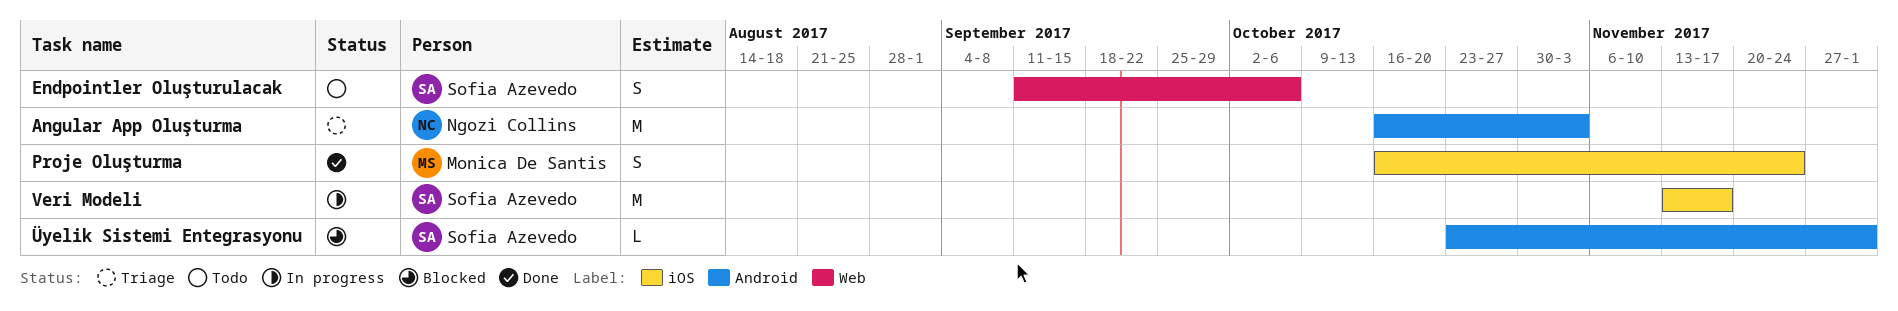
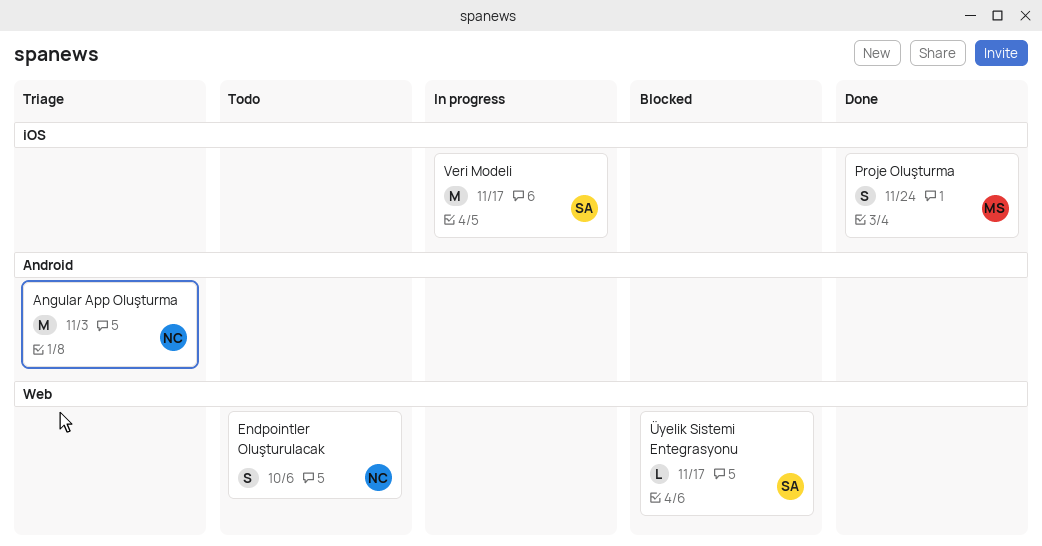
Endpointler Oluşturulacak, owner: Sofia Azevedo -> Ngozi Collins
Üyelik Sistemi Entegrasyonu, label: Android -> Web
Üyelik Sistemi Entegrasyonu, due: Dec 1 -> Nov 17

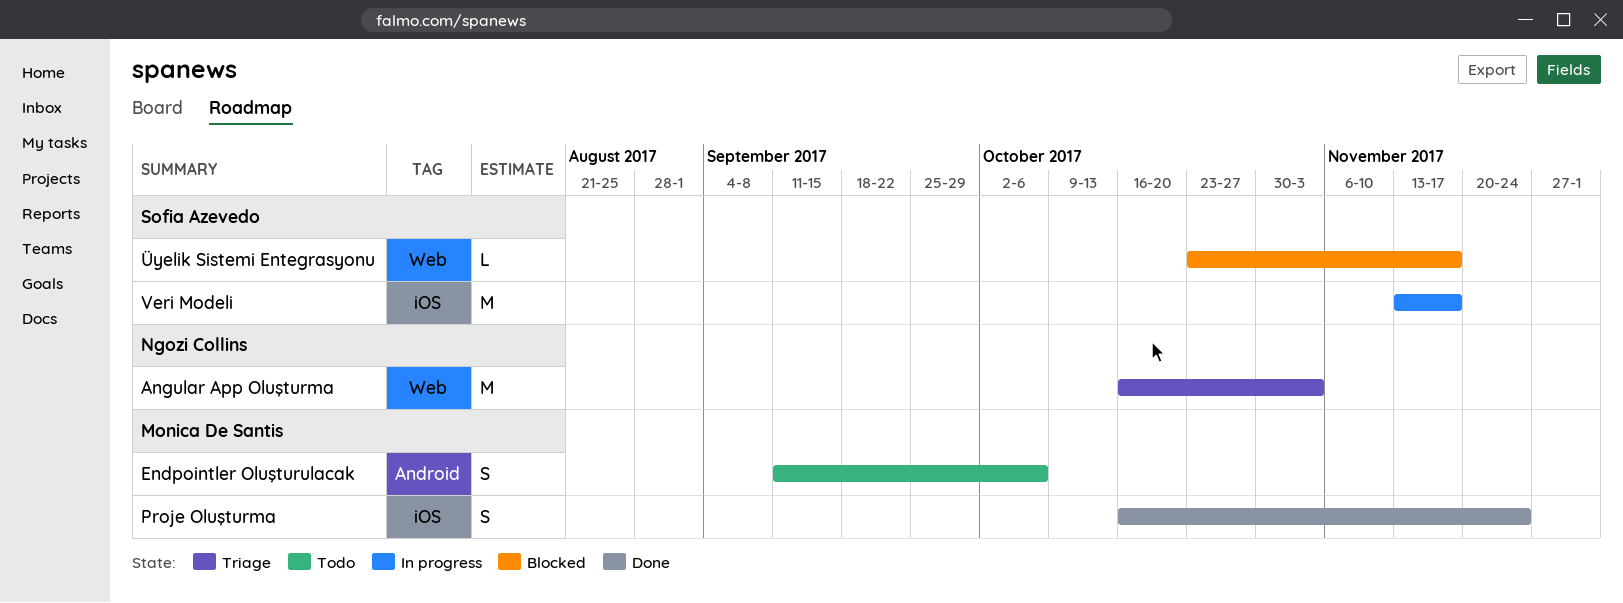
Angular App Oluşturma, label: Android -> Web
Endpointler Oluşturulacak, owner: Ngozi Collins -> Monica De Santis
Endpointler Oluşturulacak, label: Web -> Android

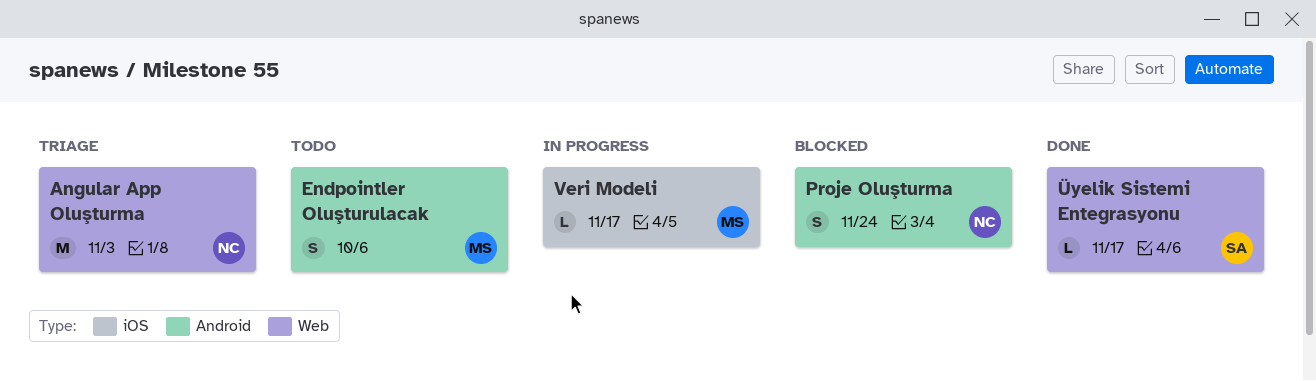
Proje Oluşturma, status: Done -> Blocked
Proje Oluşturma, owner: Monica De Santis -> Ngozi Collins
Proje Oluşturma, label: iOS -> Android
Veri Modeli, owner: Sofia Azevedo -> Monica De Santis
Veri Modeli, estimate: M -> L
Üyelik Sistemi Entegrasyonu, status: Blocked -> Done

